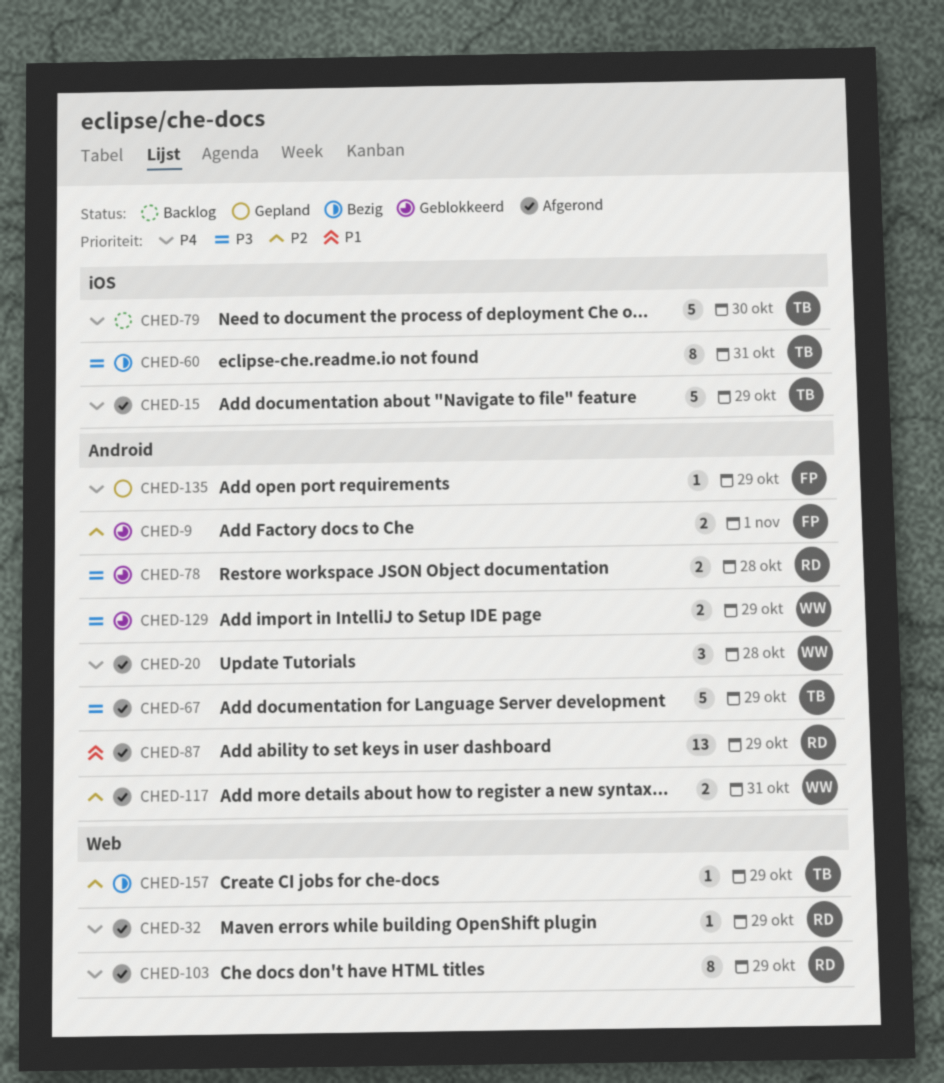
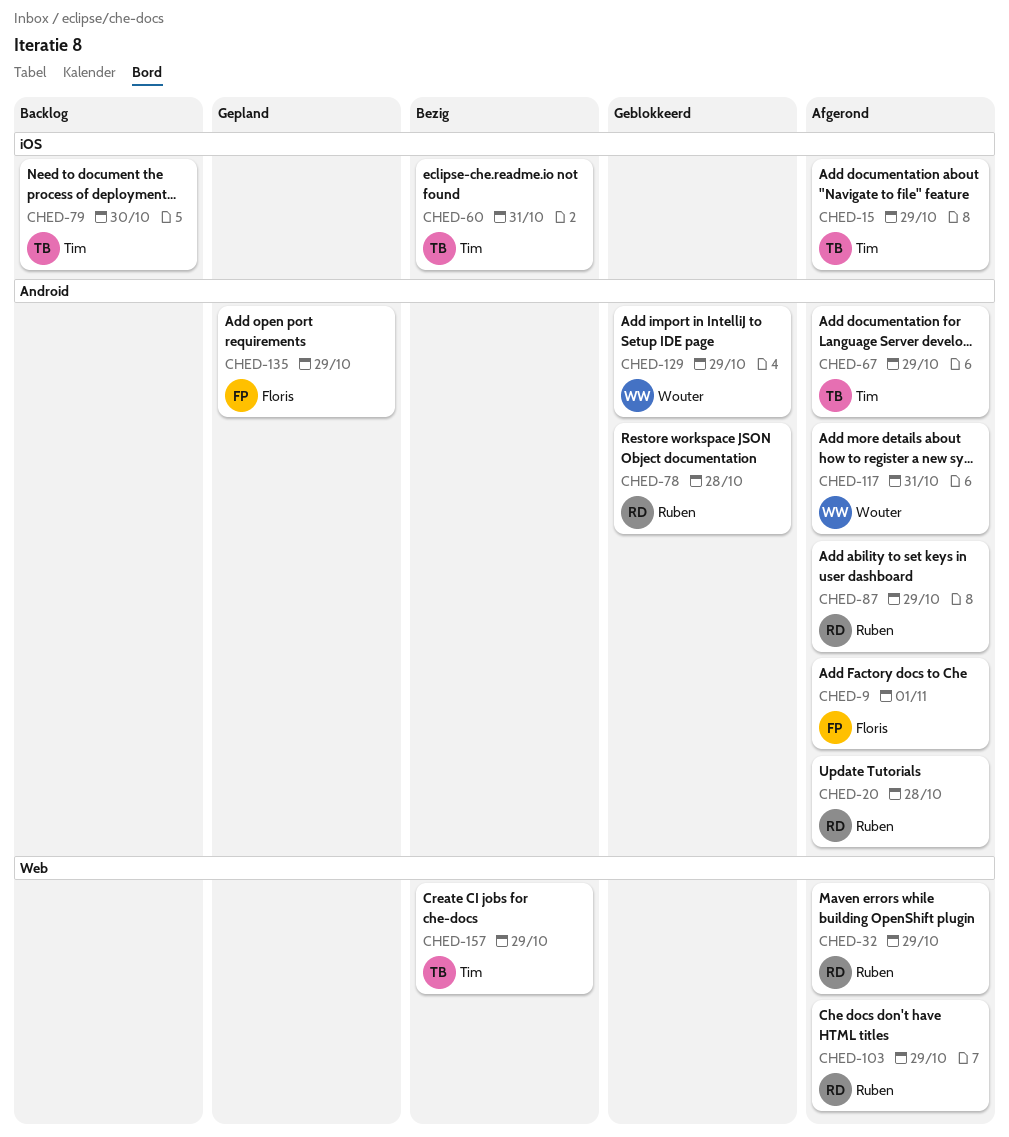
CHED-9, status: Geblokkeerd -> Afgerond
CHED-20, owner: Wouter -> Ruben

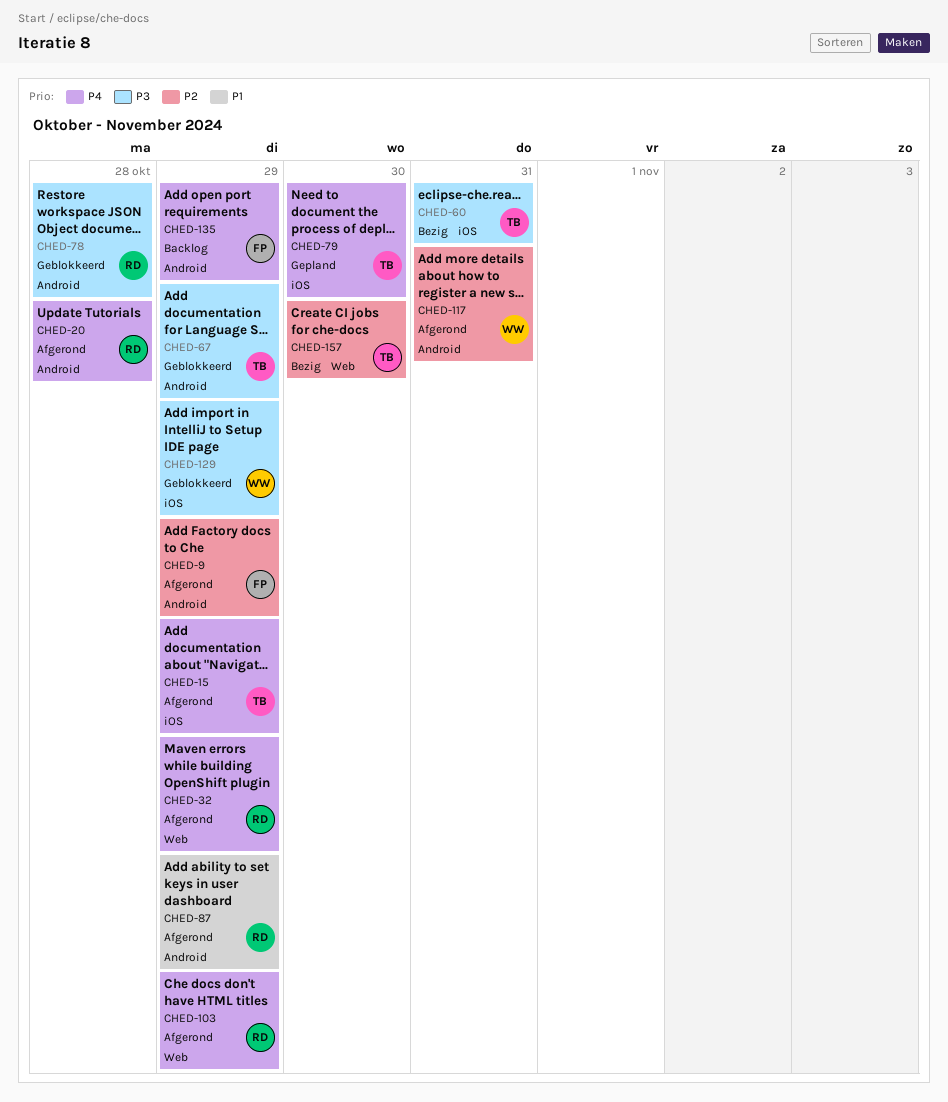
CHED-9, due: Nov 1 -> Oct 29
CHED-67, status: Afgerond -> Geblokkeerd
CHED-79, status: Backlog -> Gepland
CHED-129, label: Android -> iOS
CHED-135, status: Gepland -> Backlog
CHED-157, due: Oct 29 -> Oct 30

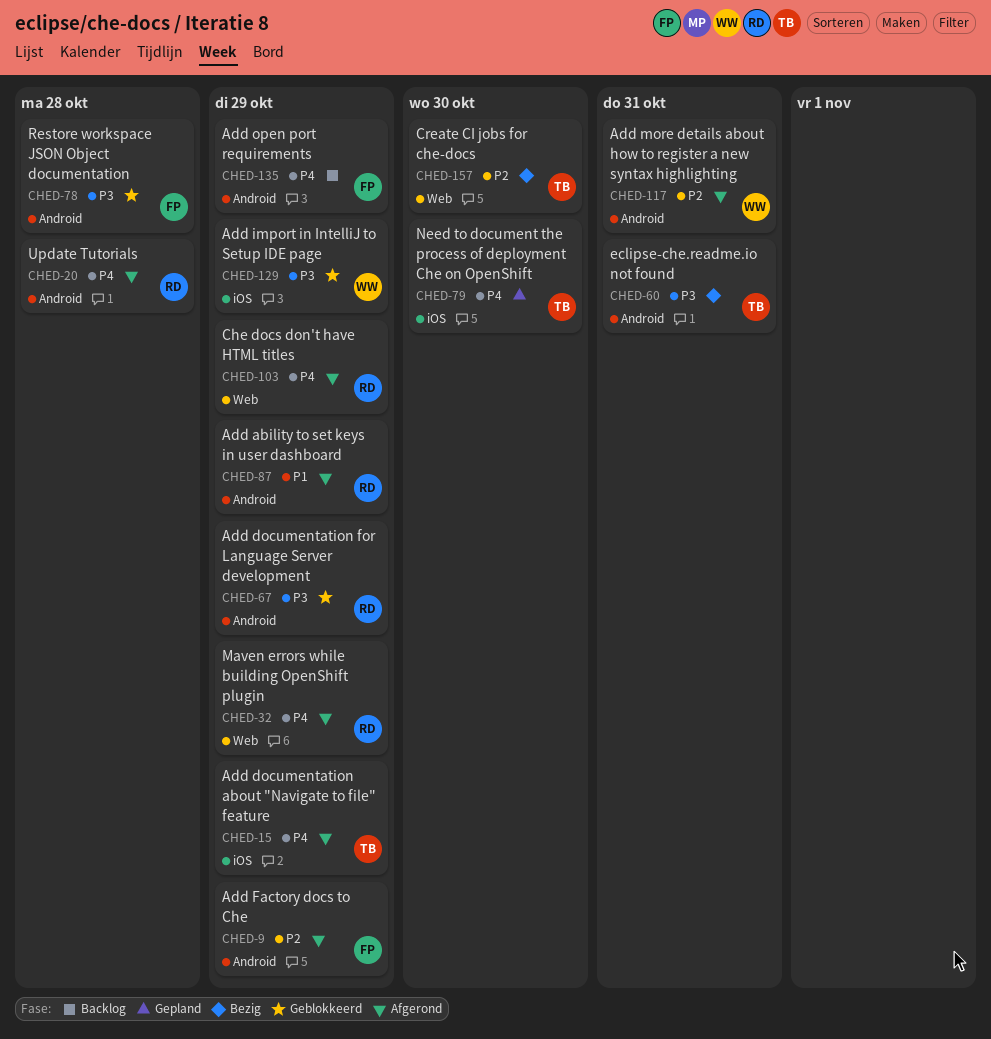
CHED-60, label: iOS -> Android
CHED-67, owner: TB -> RD
CHED-78, owner: RD -> FP

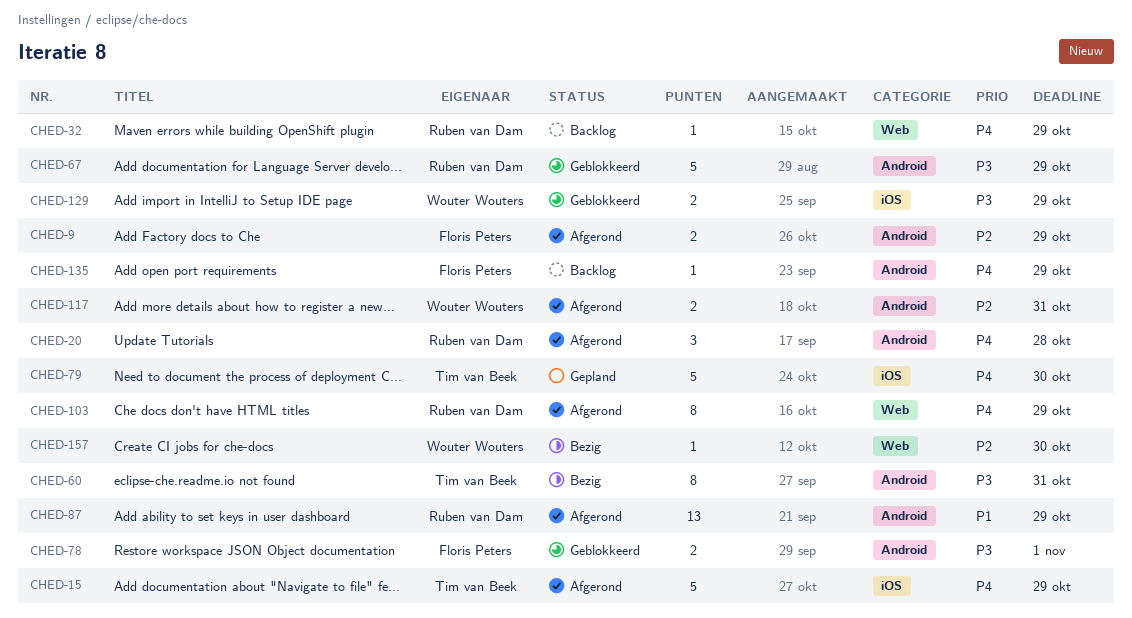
CHED-32, status: Afgerond -> Backlog
CHED-78, due: Oct 28 -> Nov 1
CHED-157, owner: Tim van Beek -> Wouter Wouters

